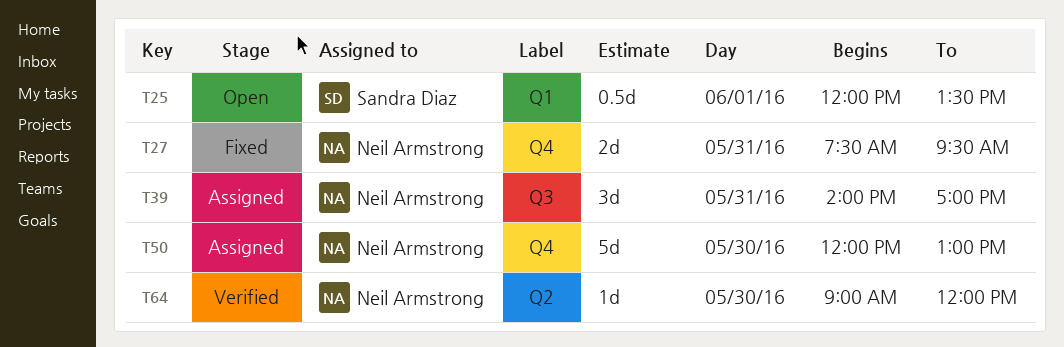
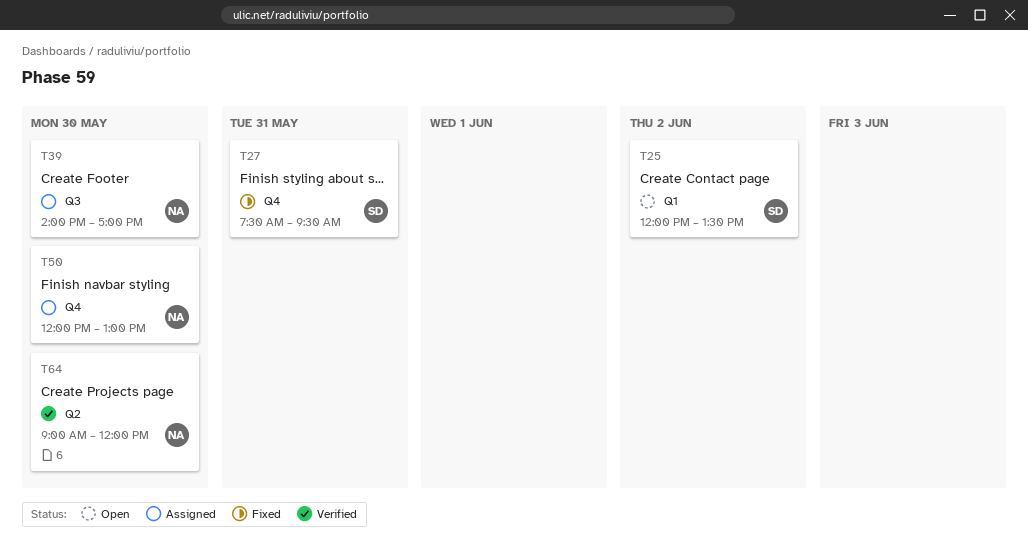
T25, day: Jun 1 -> Jun 2
T27, owner: Neil Armstrong -> Sandra Diaz
T39, day: May 31 -> May 30

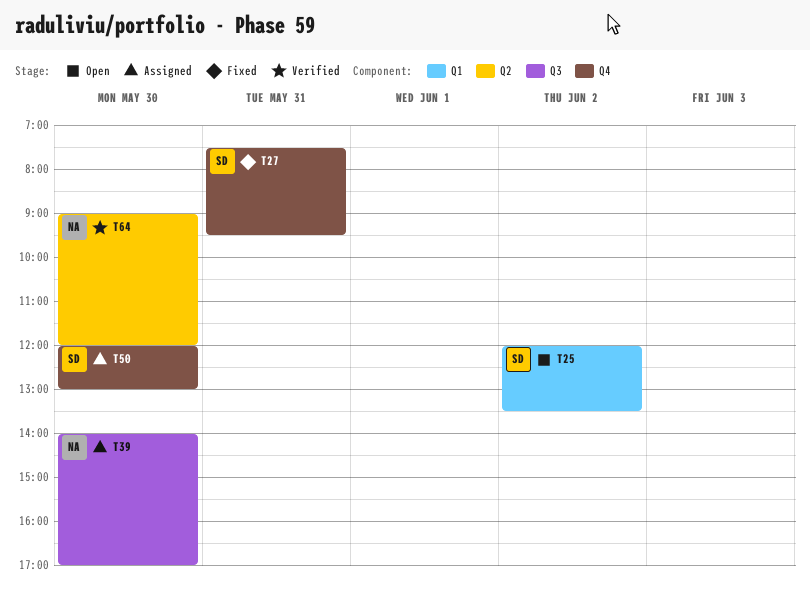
T50, owner: NA -> SD

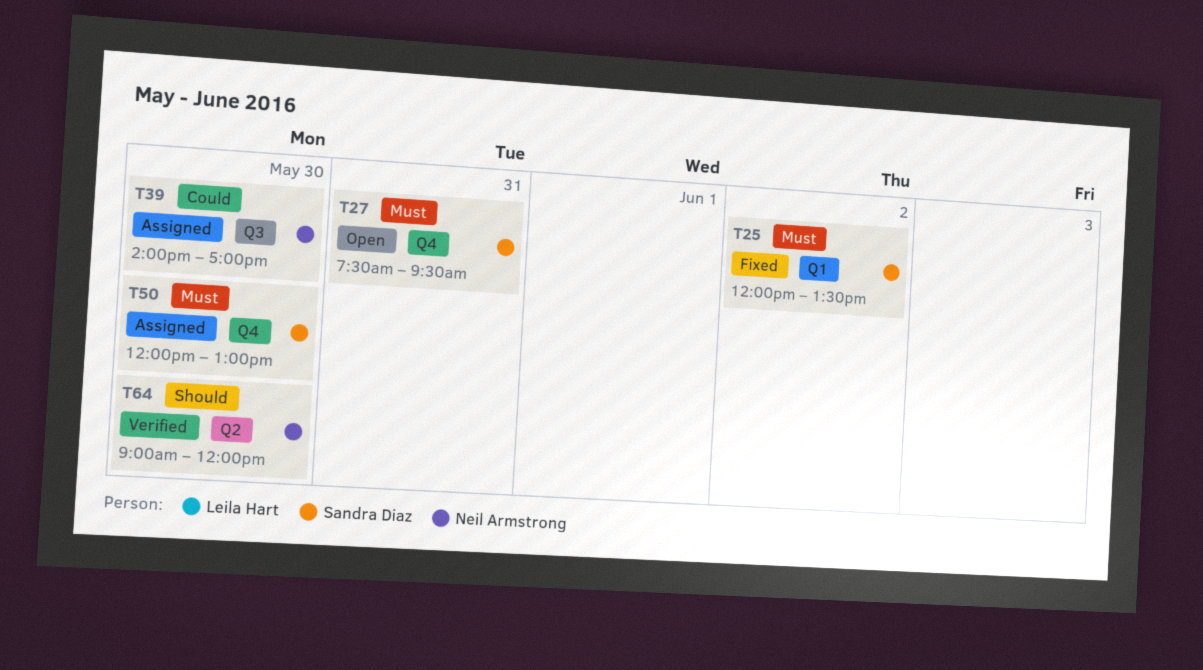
T25, status: Open -> Fixed
T27, status: Fixed -> Open

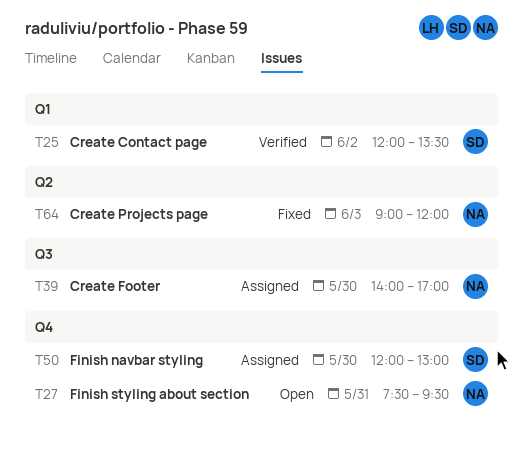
T25, status: Fixed -> Verified
T27, owner: Sandra Diaz -> Neil Armstrong
T64, status: Verified -> Fixed
T64, day: May 30 -> Jun 3

